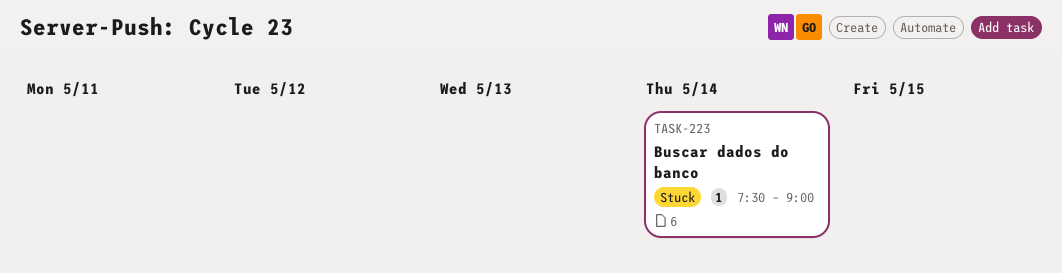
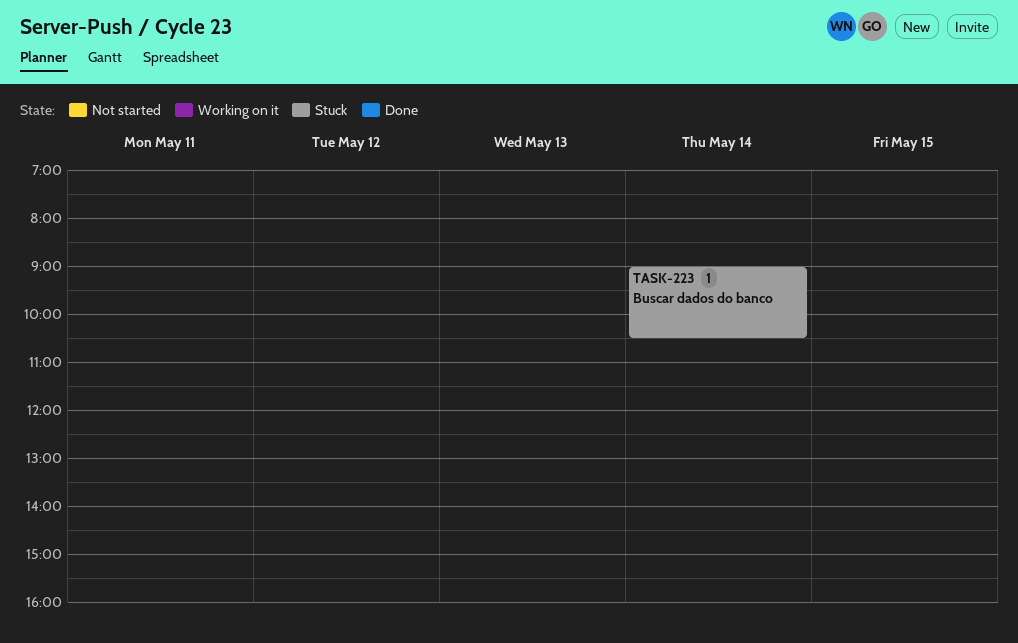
TASK-223, begins: 07:30 -> 09:00
TASK-223, ends: 09:00 -> 10:30

